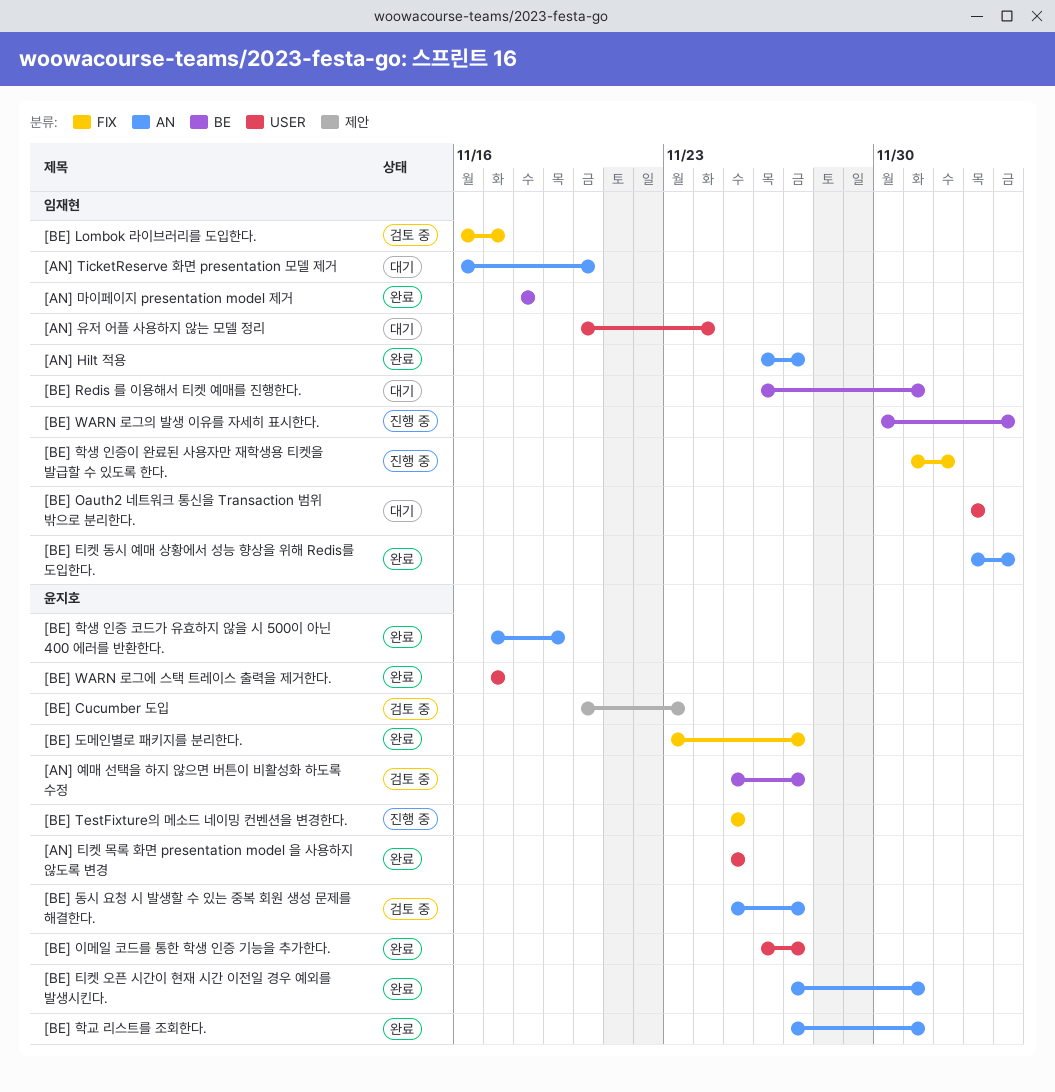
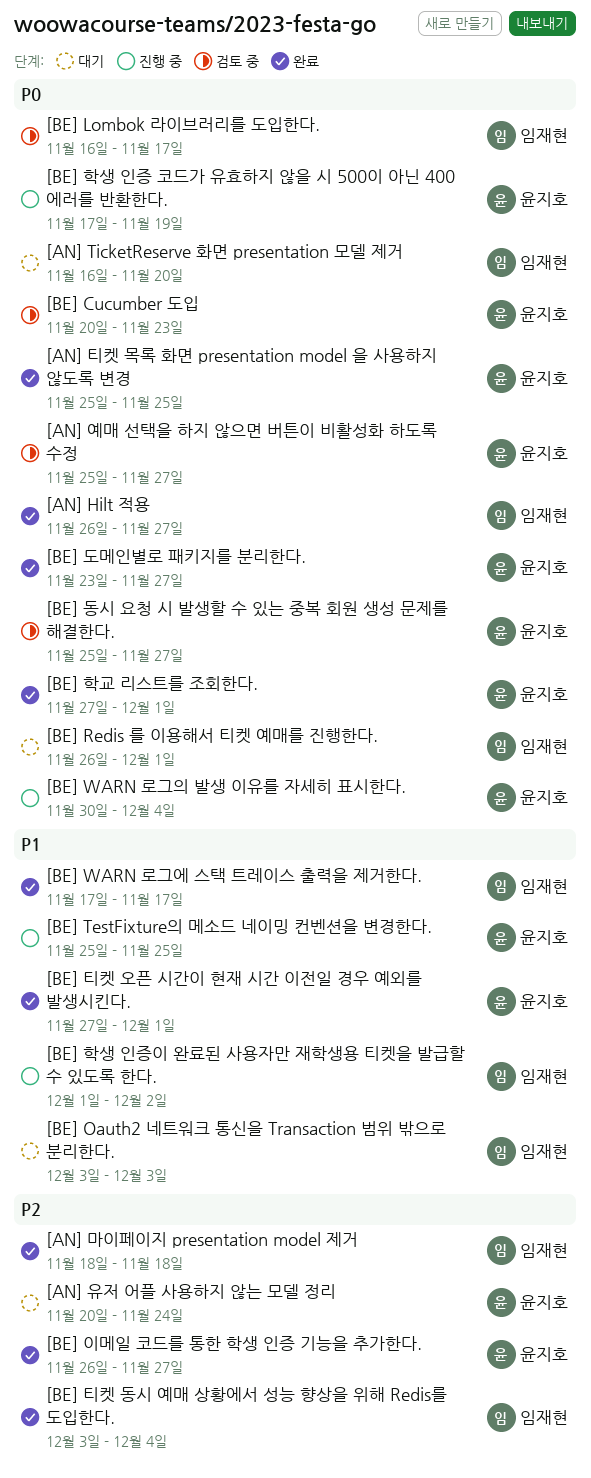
[AN] 유저 어플 사용하지 않는 모델 정리, owner: 임재현 -> 윤지호
[BE] WARN 로그에 스택 트레이스 출력을 제거한다., owner: 윤지호 -> 임재현
[BE] WARN 로그의 발생 이유를 자세히 표시한다., owner: 임재현 -> 윤지호
[BE] 학생 인증 코드가 유효하지 않을 시 500이 아닌 400 에러를 반환한다., status: 완료 -> 진행 중

